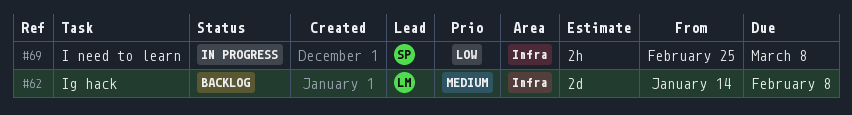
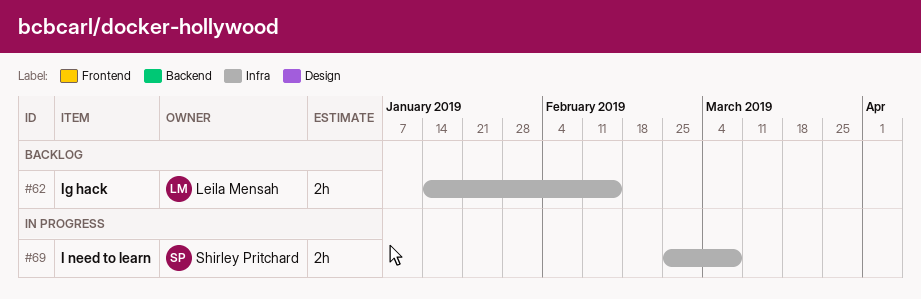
#62, estimate: 2d -> 2h
#62, due: Feb 8 -> Feb 15

